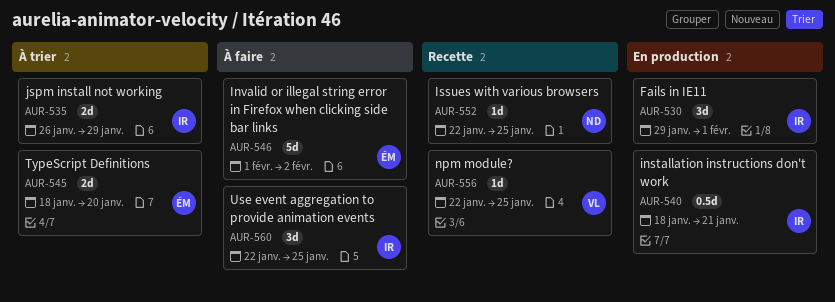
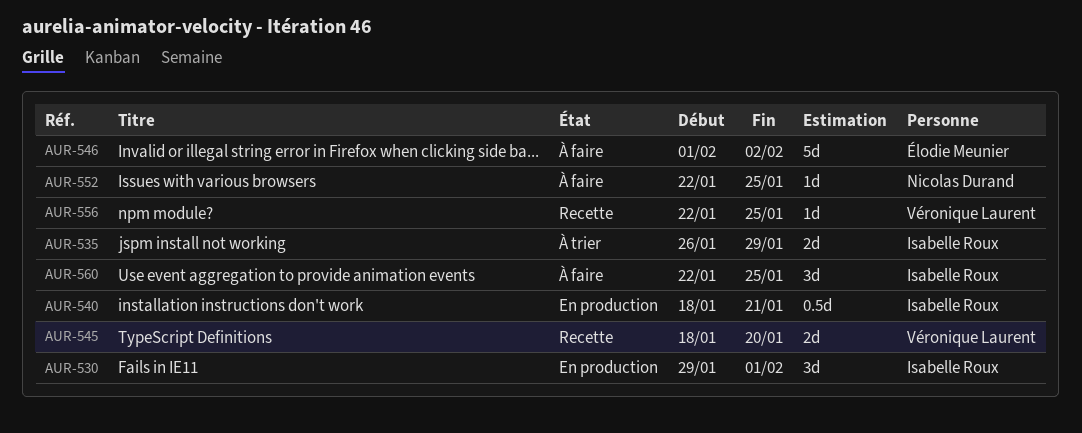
AUR-545, status: À trier -> Recette
AUR-545, owner: Élodie Meunier -> Véronique Laurent
AUR-552, status: Recette -> À faire

